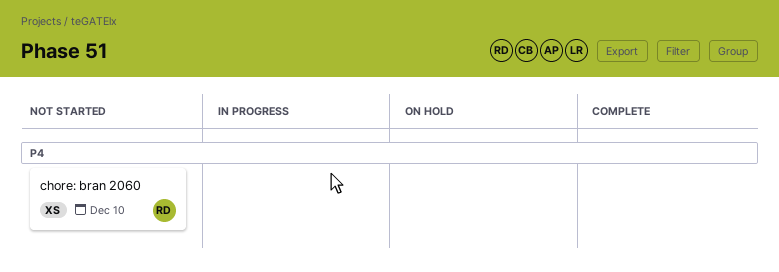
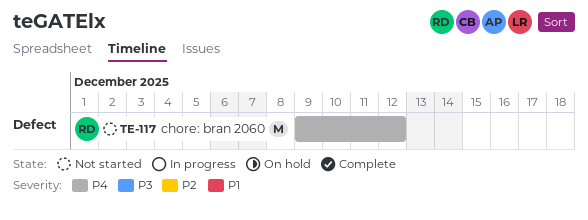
chore: bran 2060, estimate: XS -> M
chore: bran 2060, due: Dec 10 -> Dec 12

